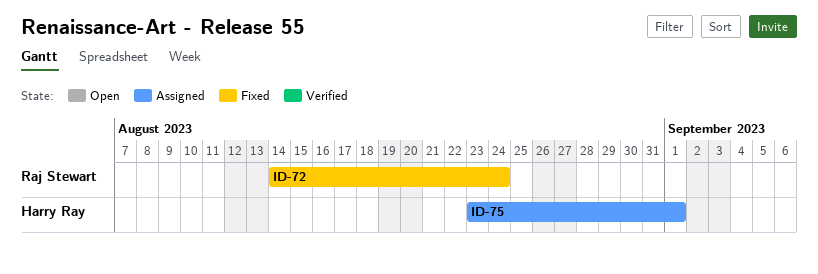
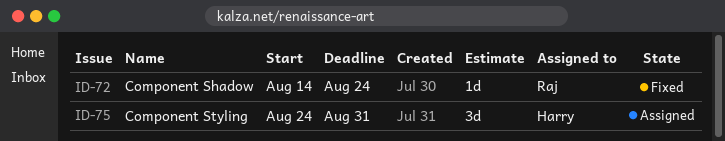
ID-75, start: Aug 23 -> Aug 24
ID-75, due: Sep 1 -> Aug 31

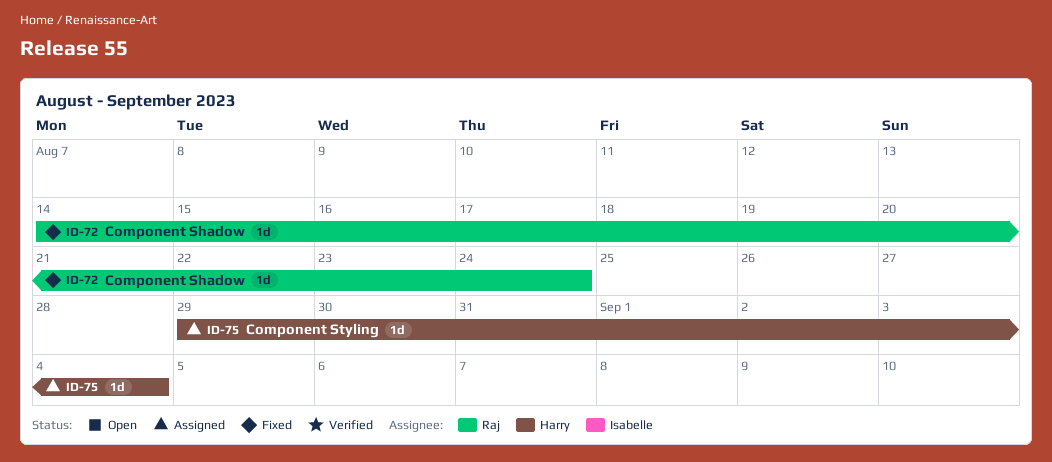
ID-75, estimate: 3d -> 1d
ID-75, start: Aug 24 -> Aug 29
ID-75, due: Aug 31 -> Sep 4

